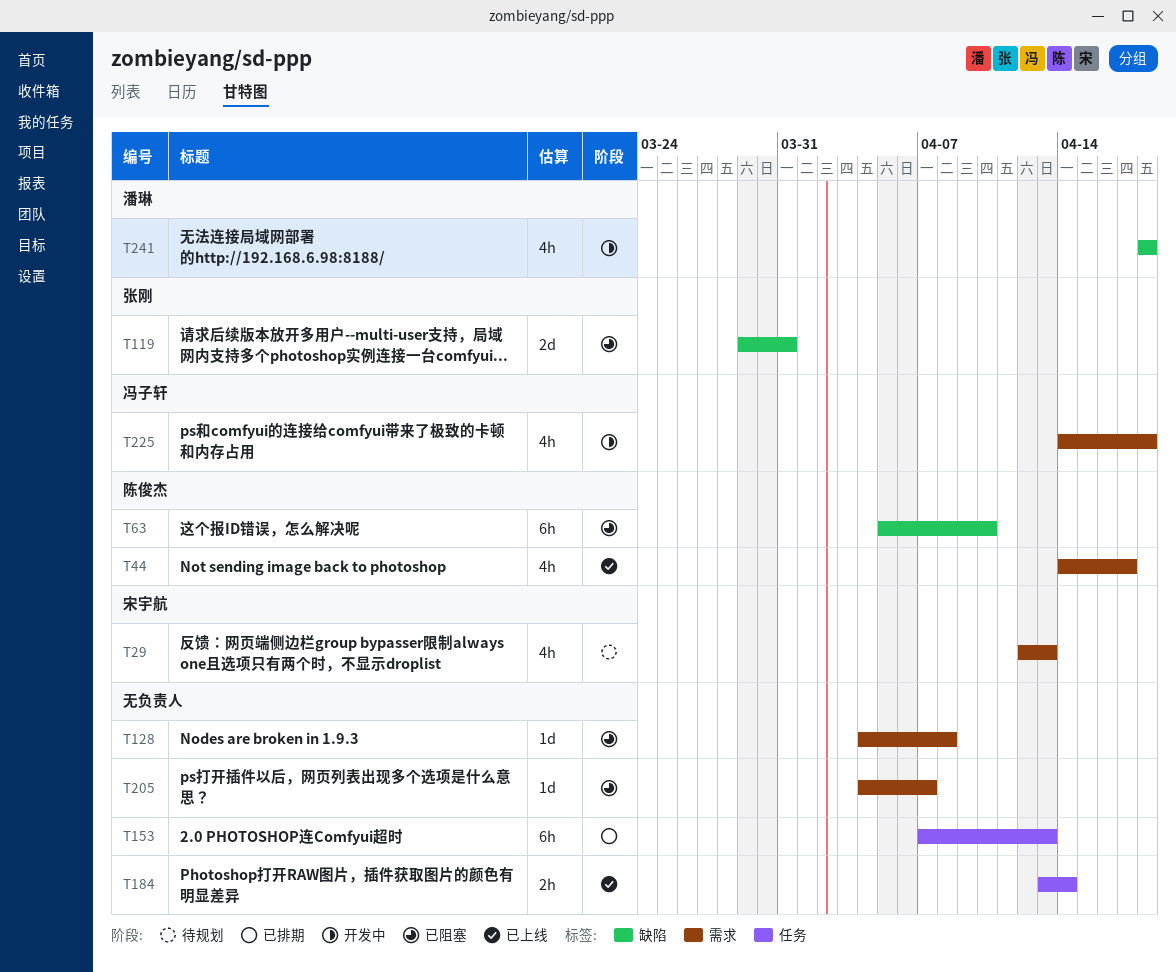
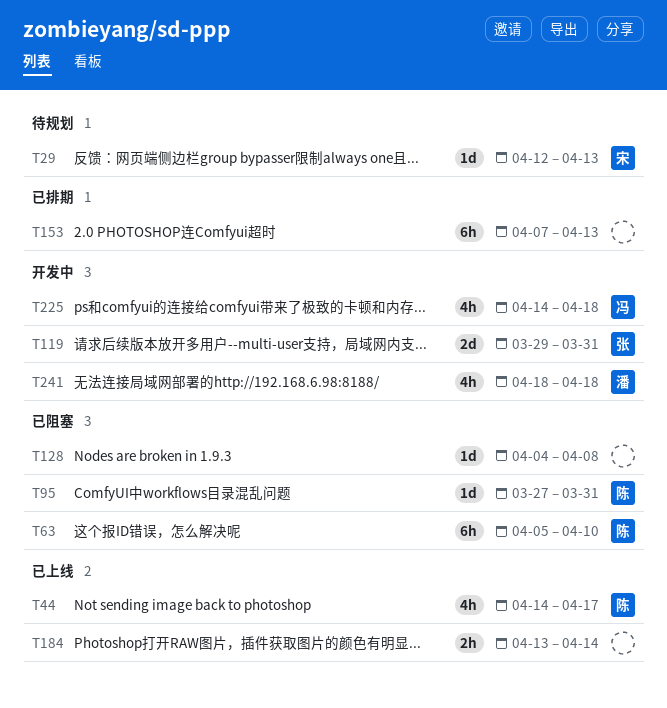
T29, estimate: 4h -> 1d
T95: none -> present
T119, status: 已阻塞 -> 开发中
T205: present -> none

